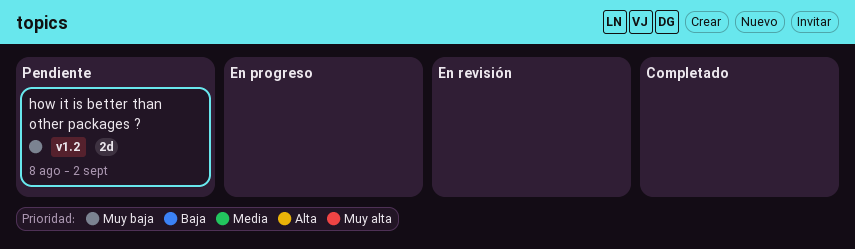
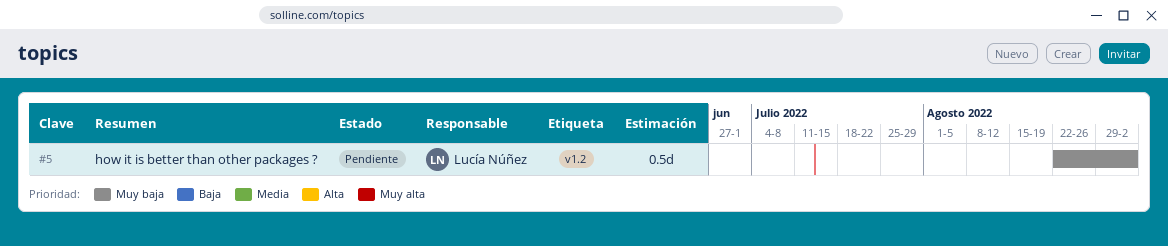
how it is better than other packages ?, estimate: 2d -> 0.5d
how it is better than other packages ?, start: Aug 8 -> Aug 22

